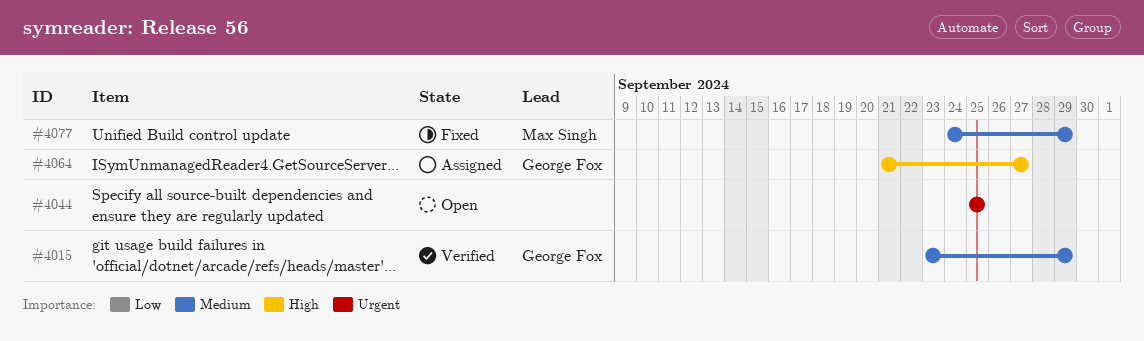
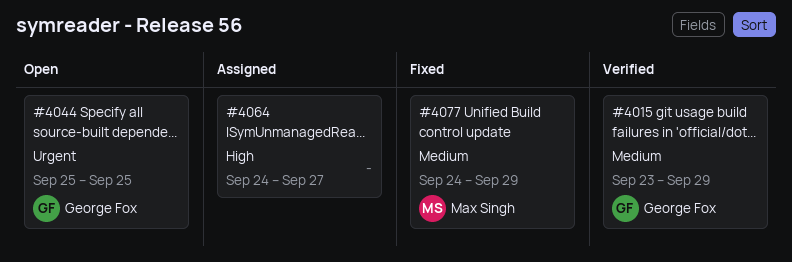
#4044, owner: none -> George Fox
#4064, owner: George Fox -> none
#4064, start: Sep 21 -> Sep 24

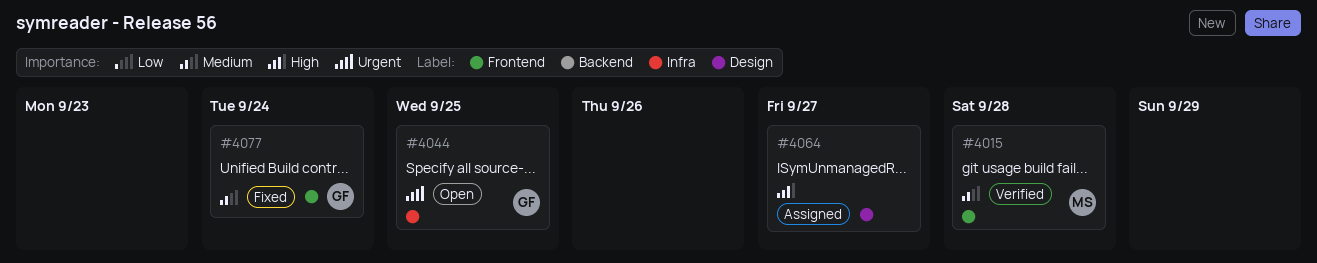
#4015, owner: George Fox -> Max Singh
#4015, due: Sep 29 -> Sep 28
#4077, owner: Max Singh -> George Fox
#4077, due: Sep 29 -> Sep 24

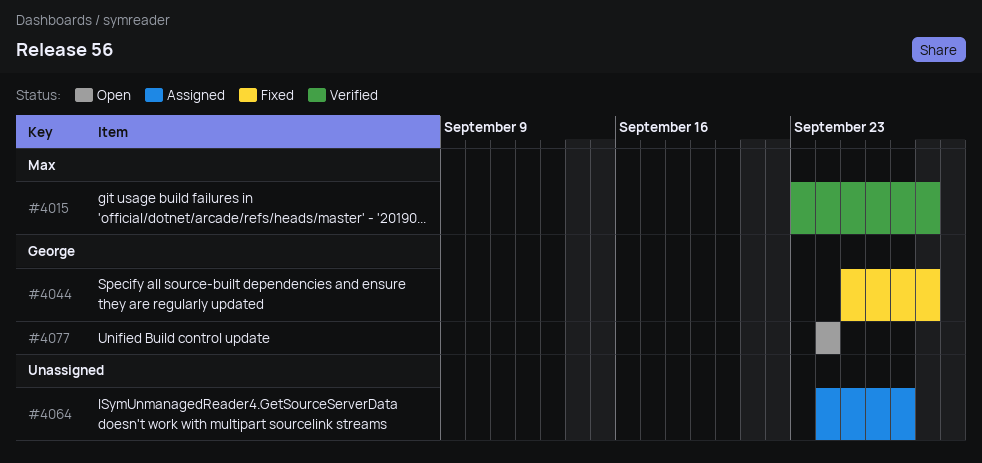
#4044, status: Open -> Fixed
#4044, due: Sep 25 -> Sep 28
#4077, status: Fixed -> Open

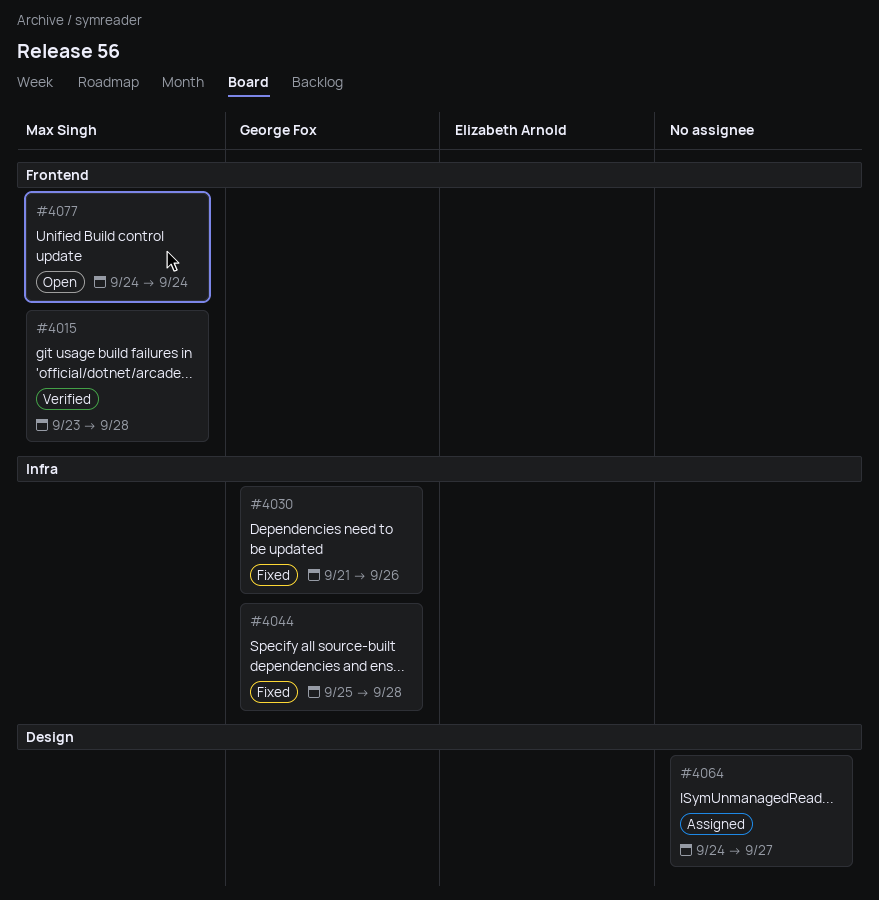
#4030: none -> present
#4077, owner: George Fox -> Max Singh

